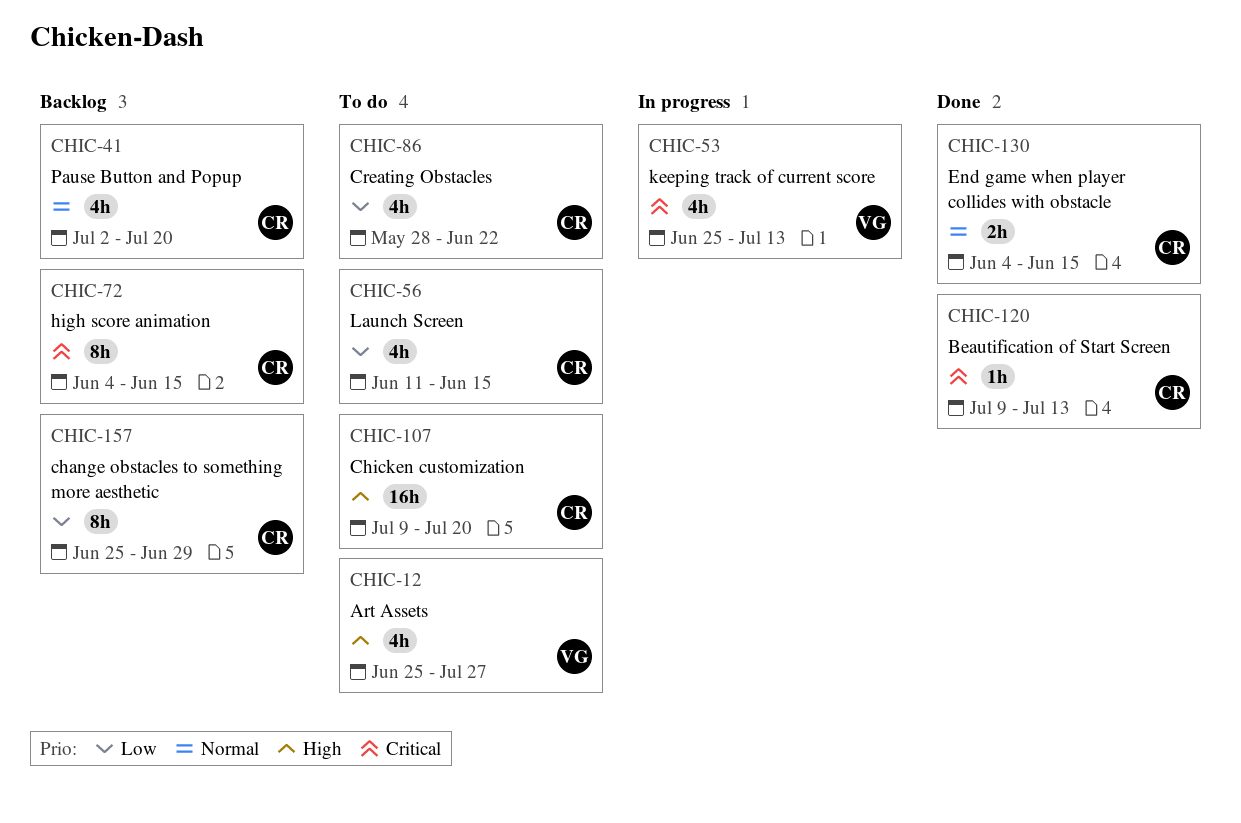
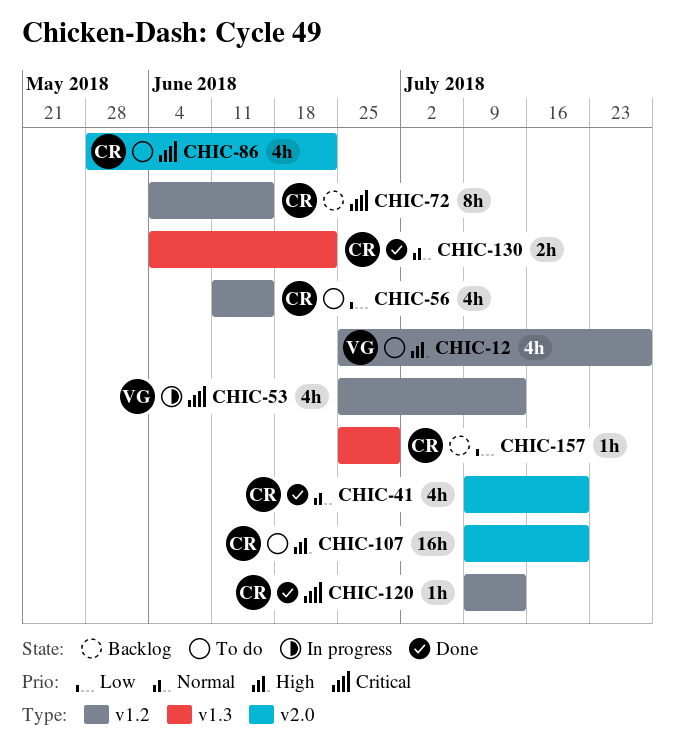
CHIC-41, status: Backlog -> Done
CHIC-41, start: Jul 2 -> Jul 9
CHIC-86, priority: Low -> Critical
CHIC-130, due: Jun 15 -> Jun 22
CHIC-157, estimate: 8h -> 1h

